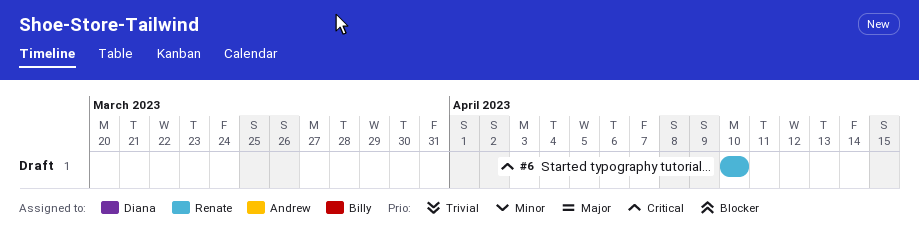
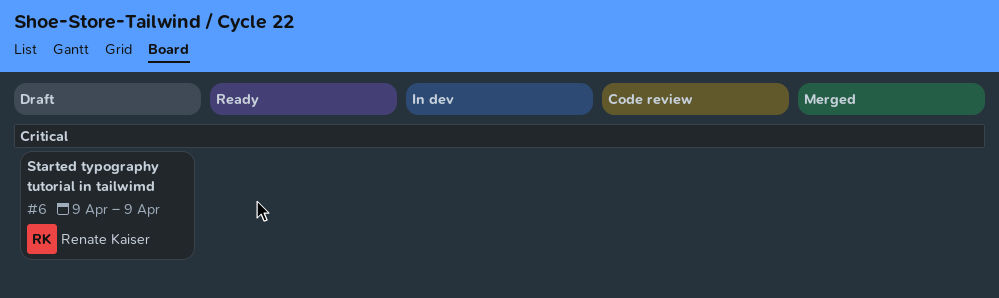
#6, start: Apr 10 -> Apr 9
#6, due: Apr 10 -> Apr 9

